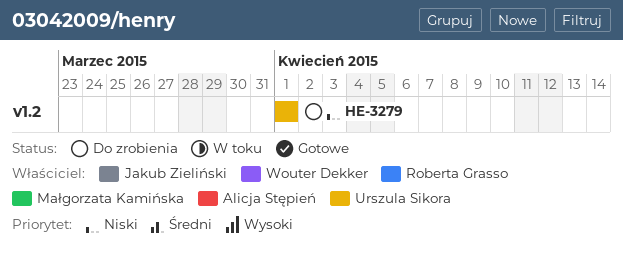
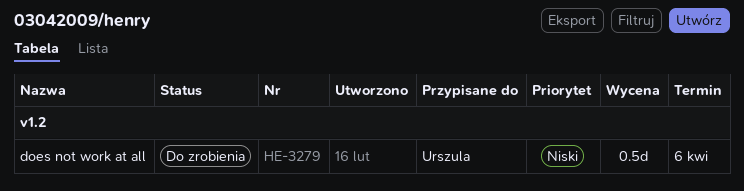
HE-3279, due: Apr 1 -> Apr 6

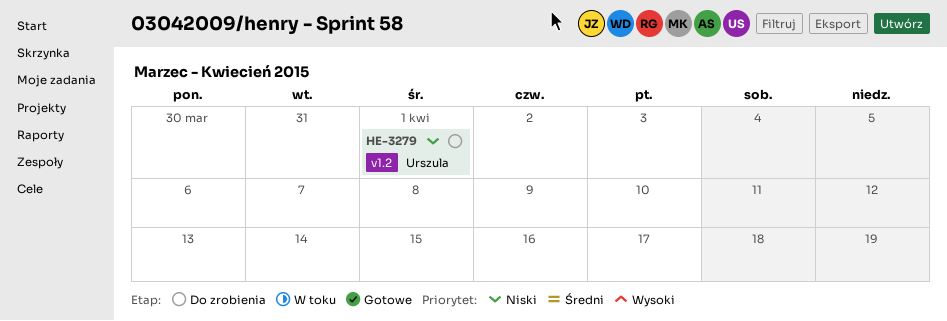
HE-3279, due: Apr 6 -> Apr 1

